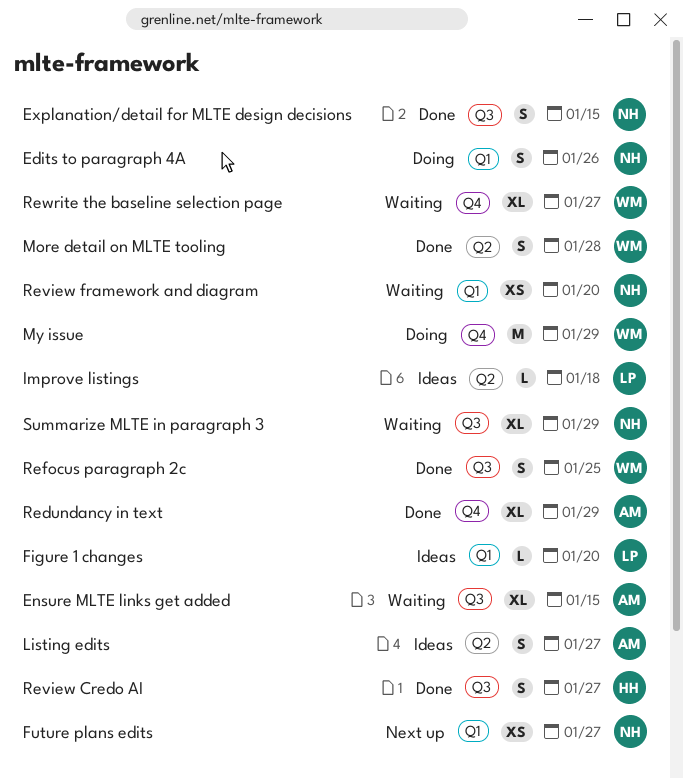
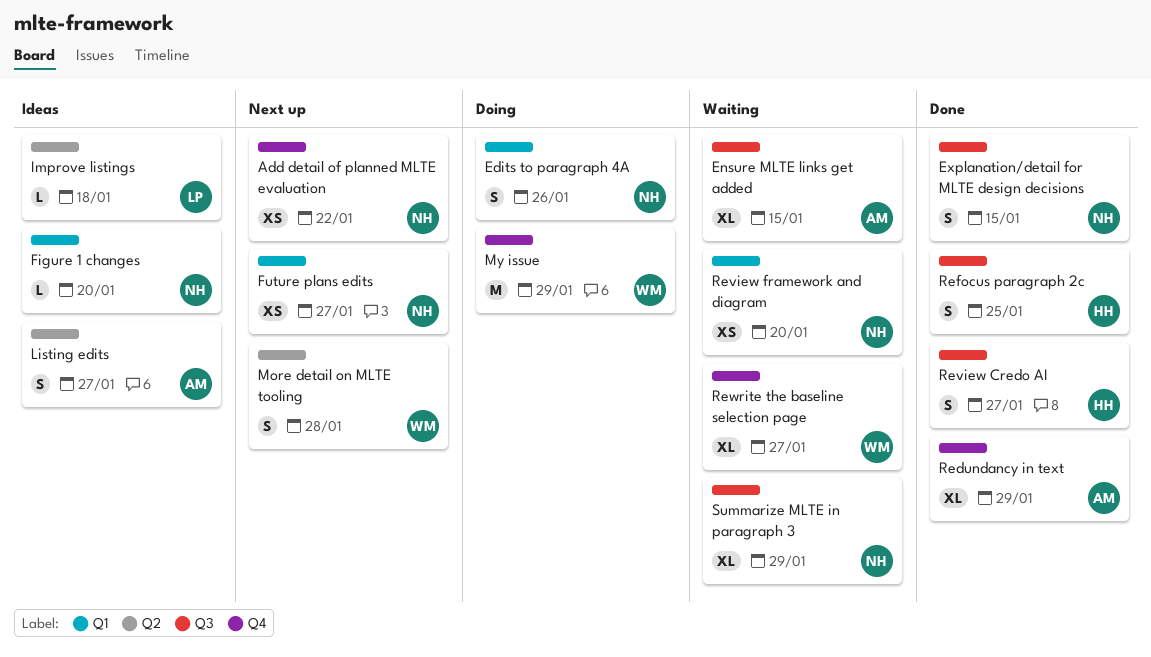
Add detail of planned MLTE evaluation: none -> present
Figure 1 changes, owner: LP -> NH
More detail on MLTE tooling, status: Done -> Next up
Refocus paragraph 2c, owner: WM -> HH

